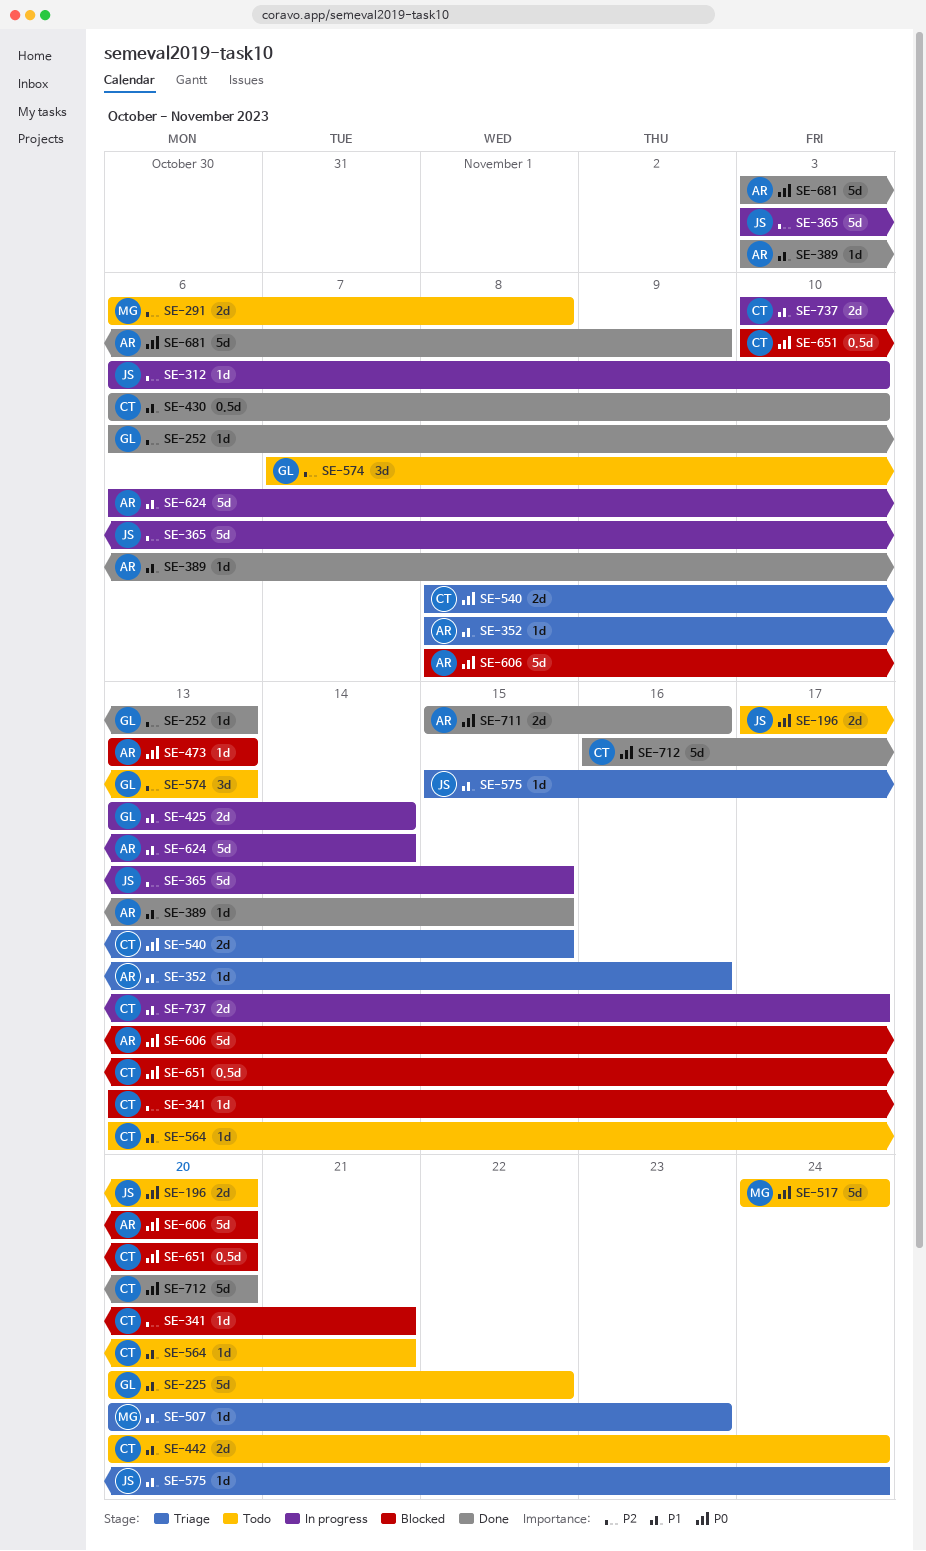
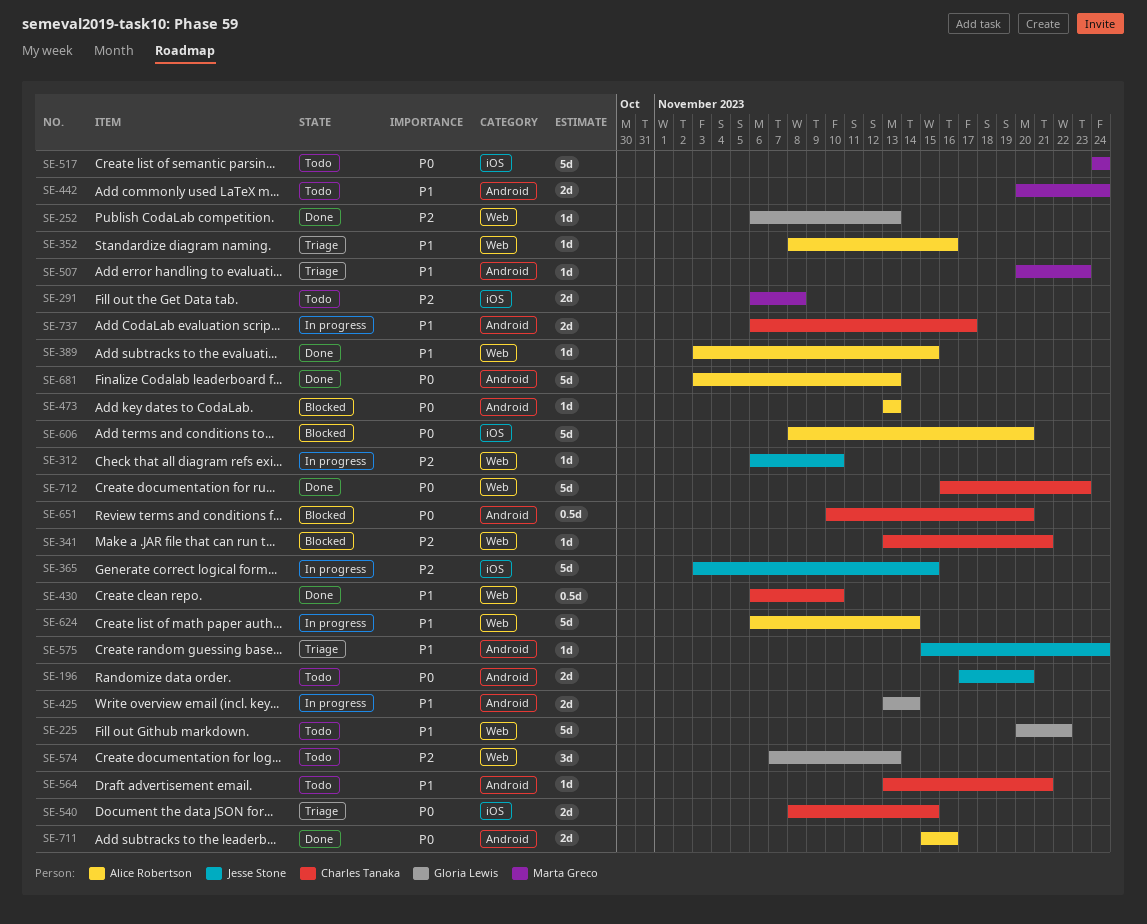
SE-442, owner: Charles Tanaka -> Marta Greco
SE-681, due: Nov 9 -> Nov 13
SE-712, due: Nov 20 -> Nov 23
SE-737, start: Nov 10 -> Nov 6

